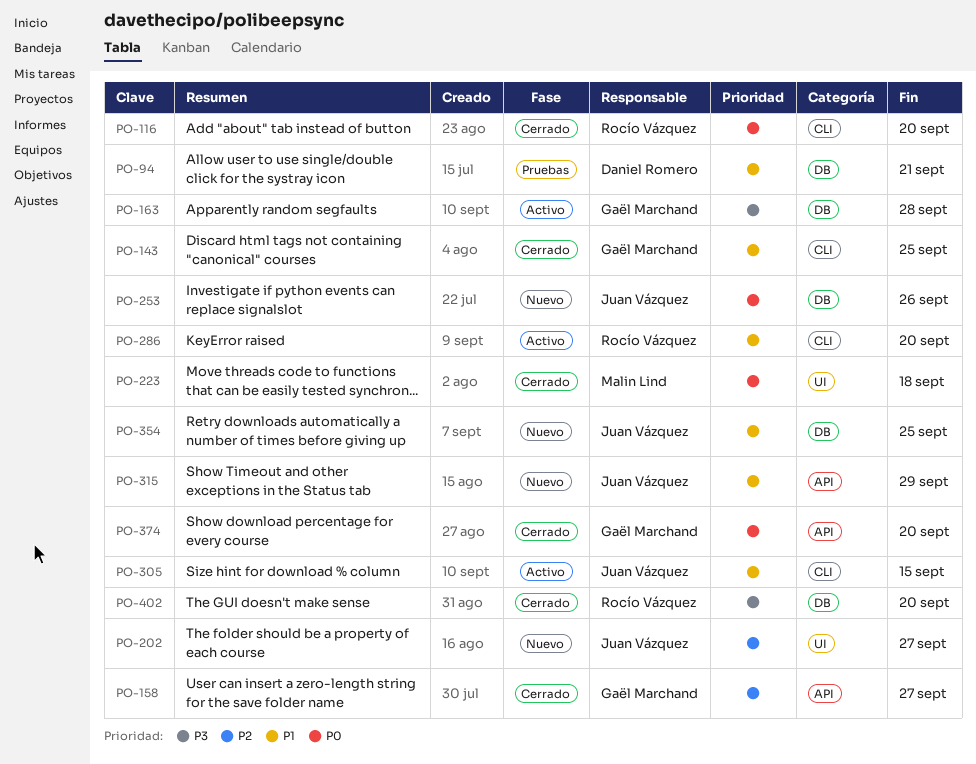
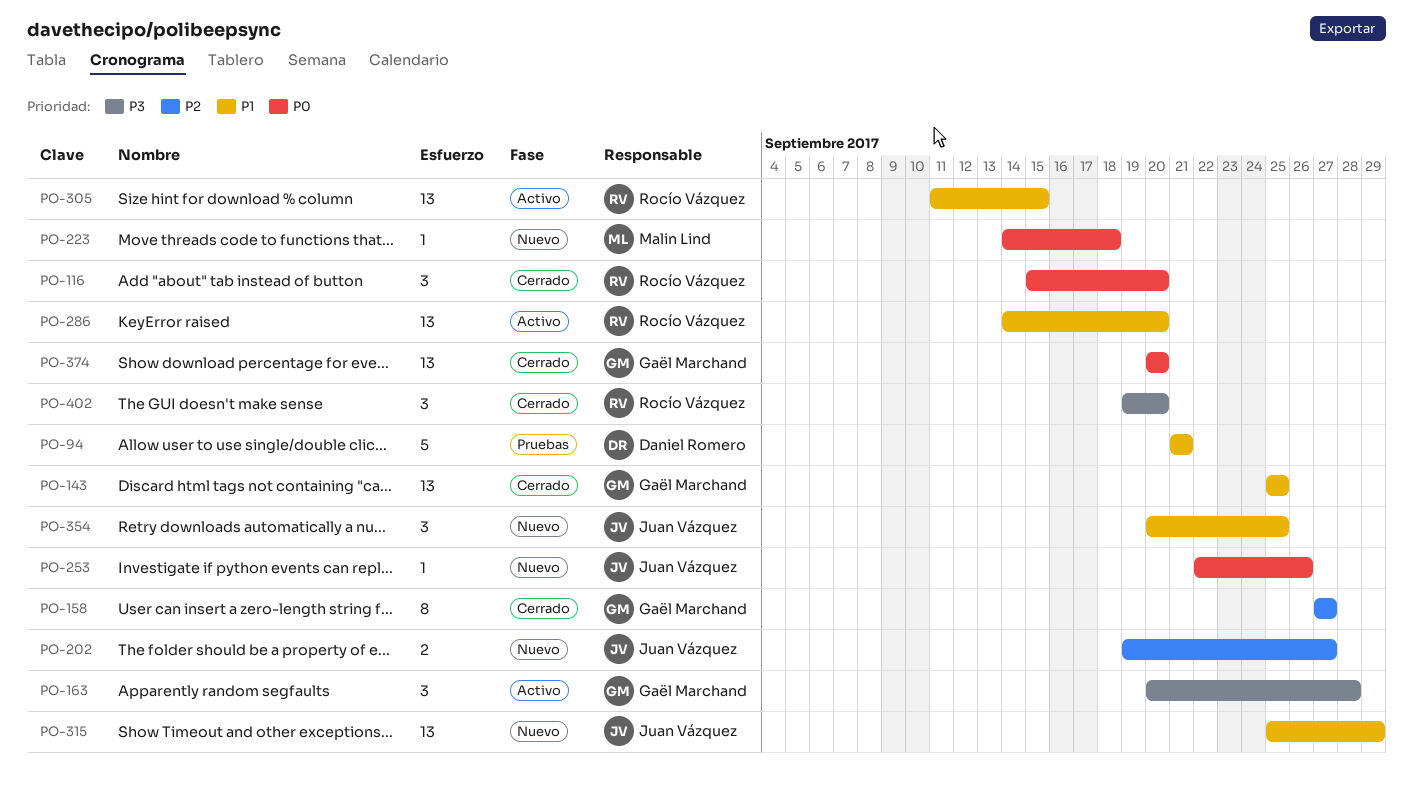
PO-223, status: Cerrado -> Nuevo
PO-305, owner: Juan Vázquez -> Rocío Vázquez

